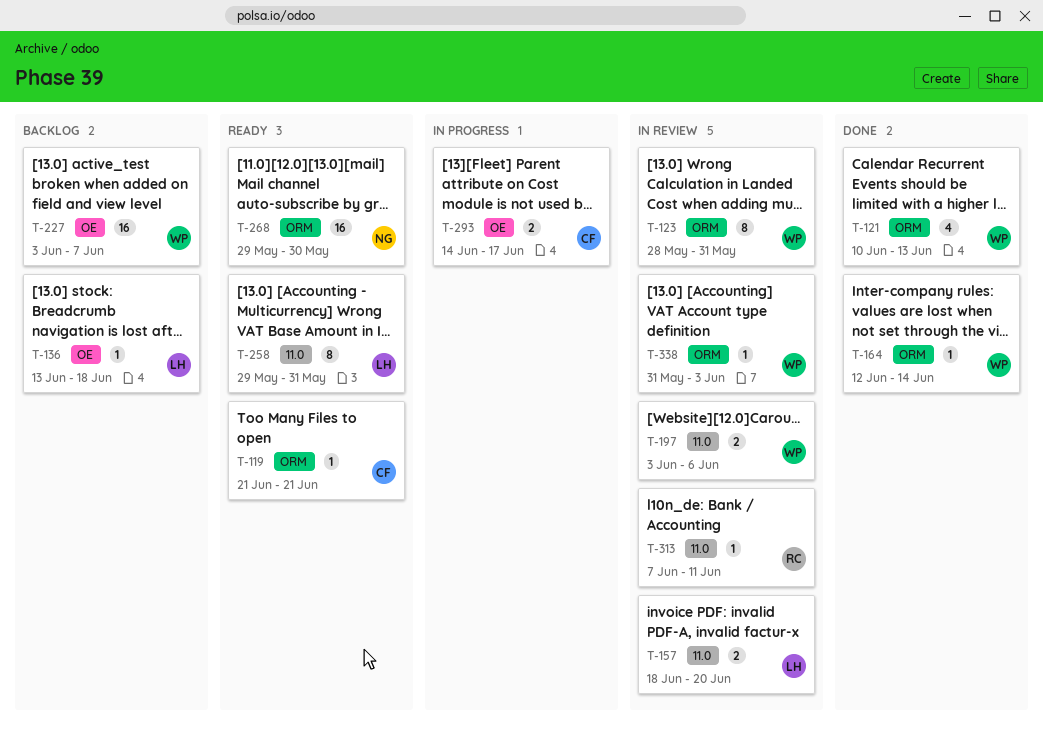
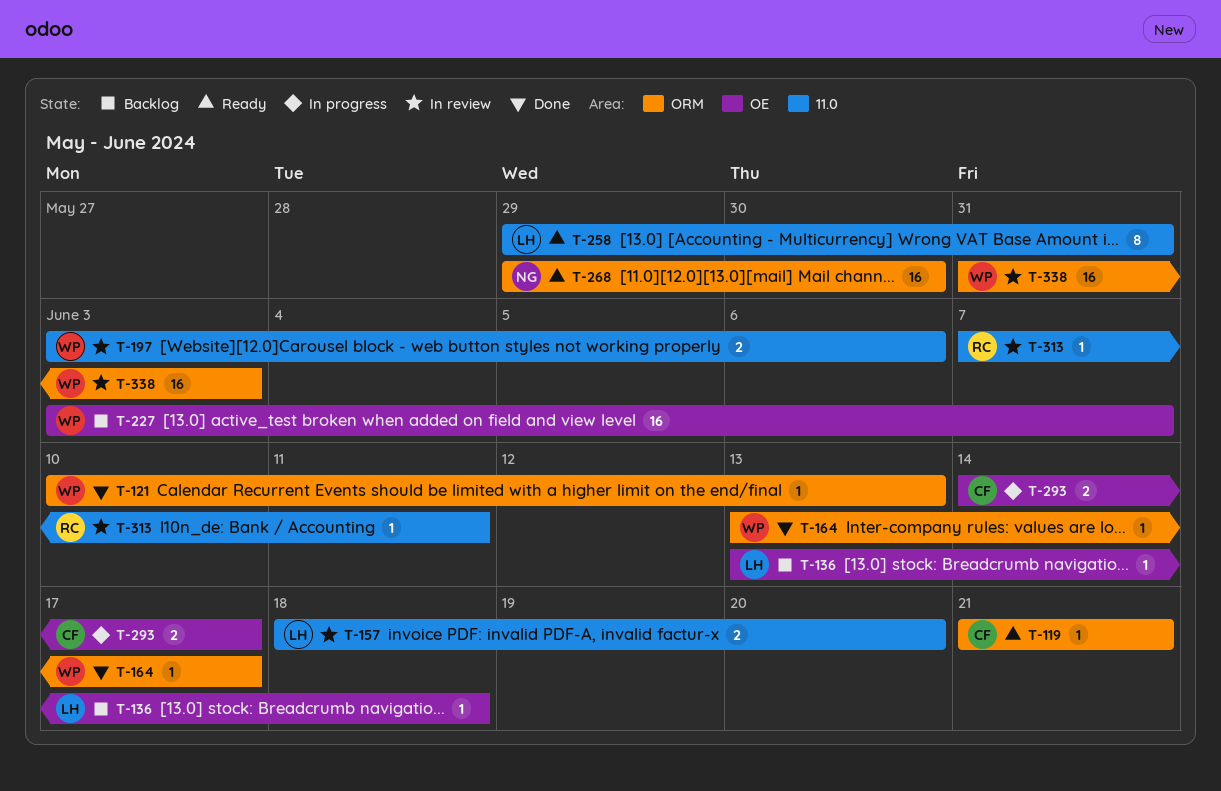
T-121, estimate: 4 -> 1
T-123: present -> none
T-164, start: Jun 12 -> Jun 13
T-164, due: Jun 14 -> Jun 17
T-338, estimate: 1 -> 16

